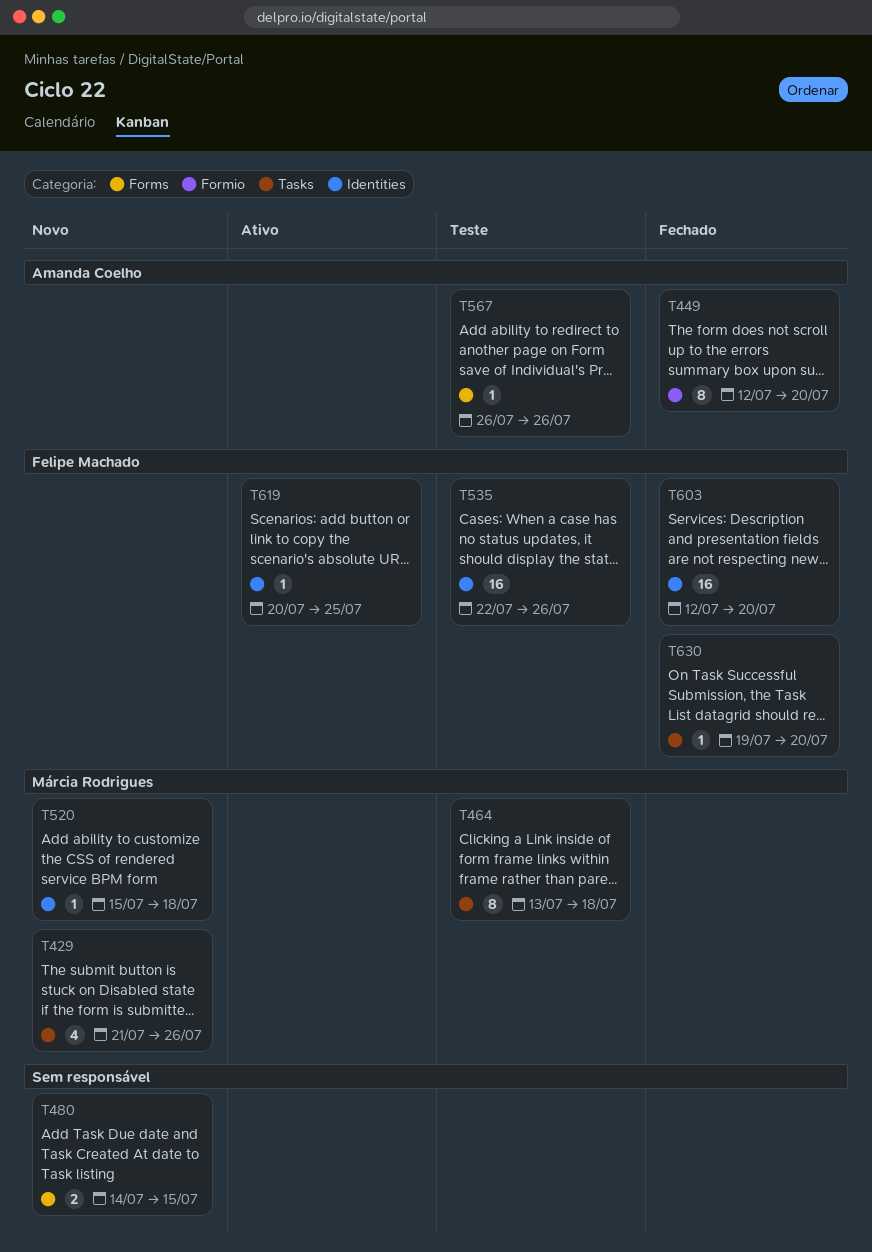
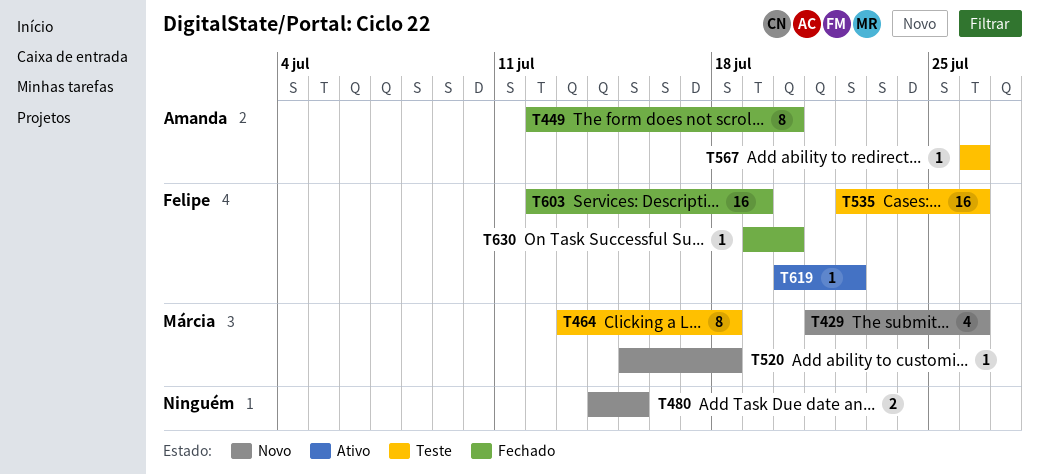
T603, due: Jul 20 -> Jul 19
T619, due: Jul 25 -> Jul 22

